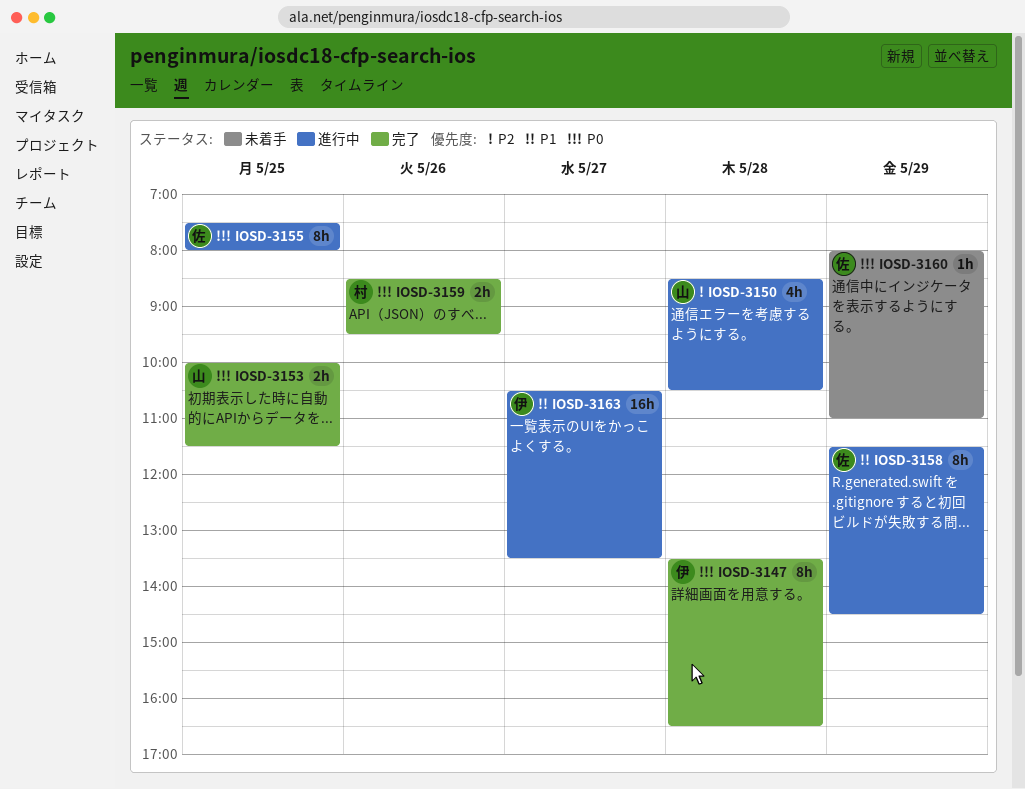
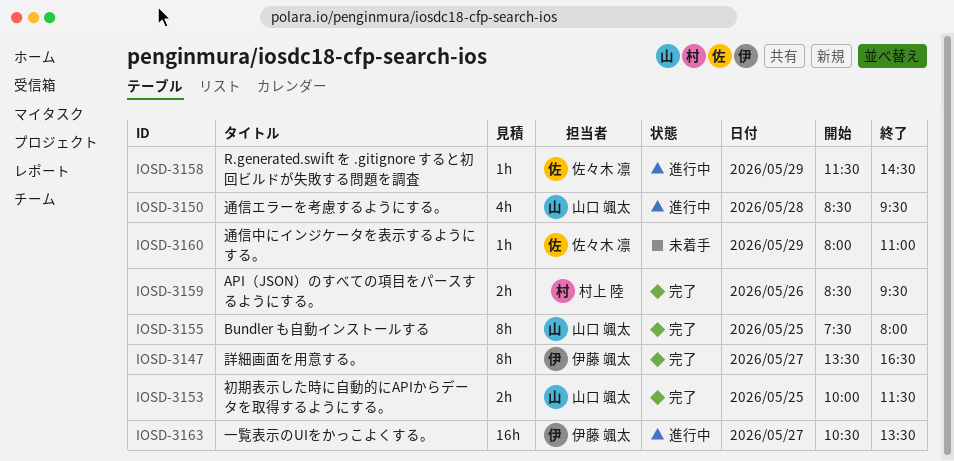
IOSD-3147, day: May 28 -> May 27
IOSD-3150, ends: 10:30 -> 09:30
IOSD-3155, status: 進行中 -> 完了
IOSD-3155, owner: 佐々木 凛 -> 山口 颯太
IOSD-3158, estimate: 8h -> 1h

